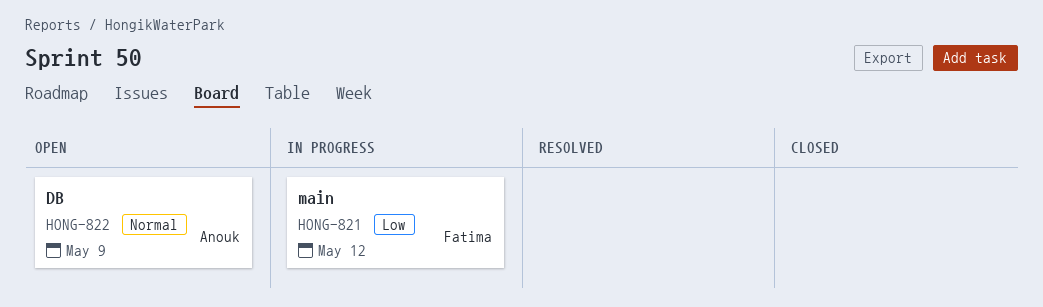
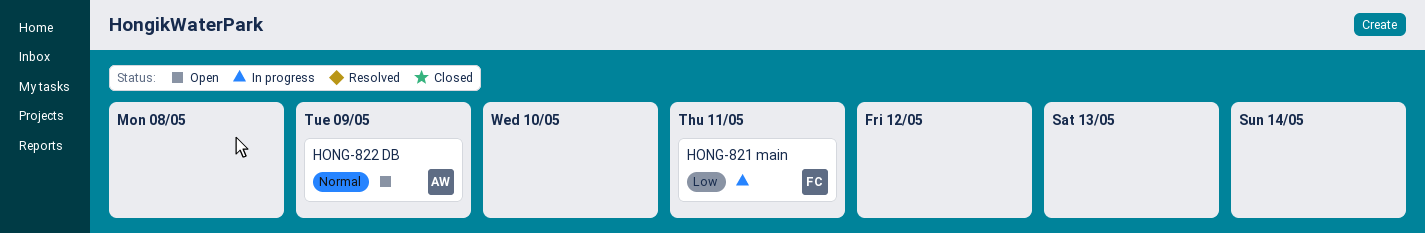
HONG-821, due: May 12 -> May 11

